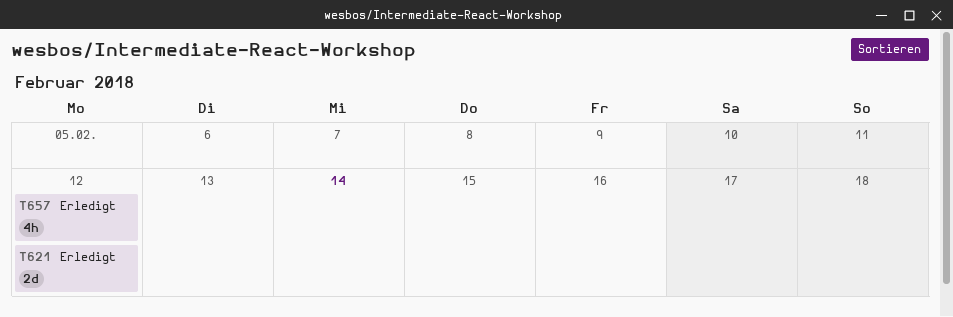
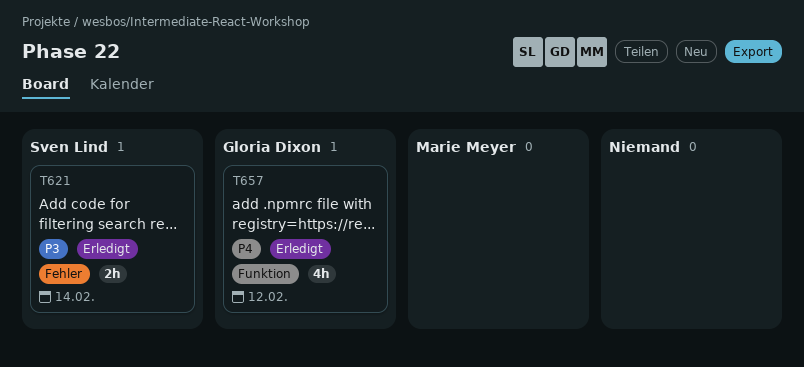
T621, estimate: 2d -> 2h
T621, due: Feb 12 -> Feb 14

